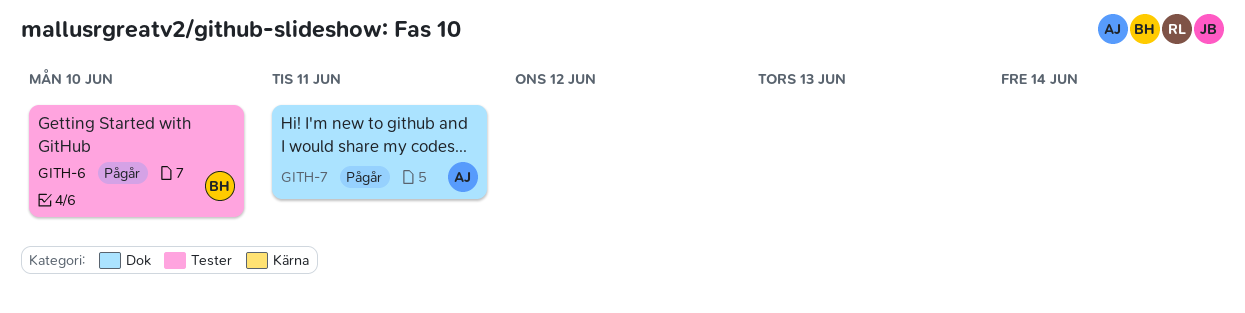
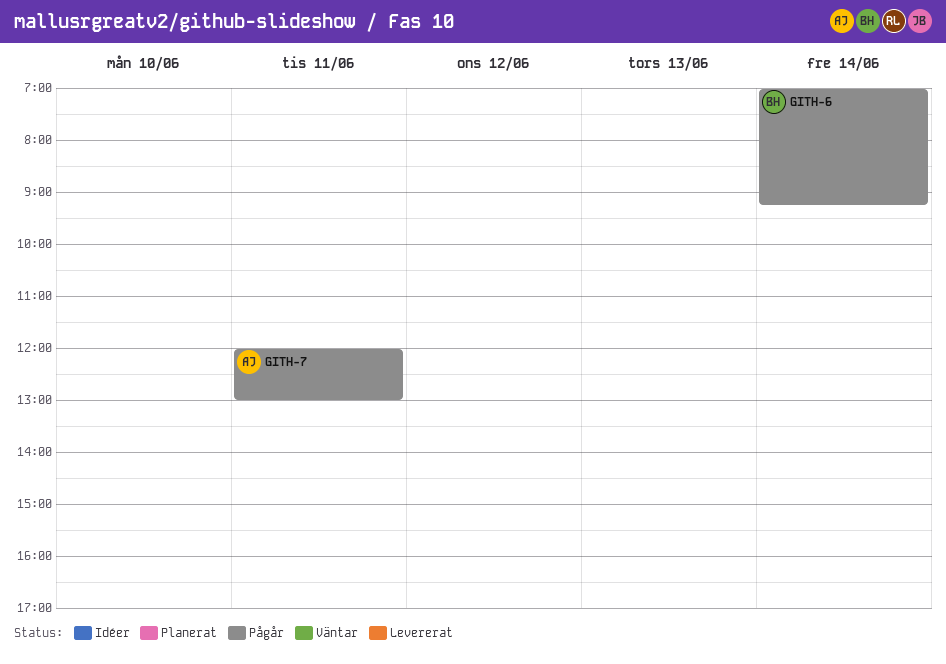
GITH-6, day: Jun 10 -> Jun 14

